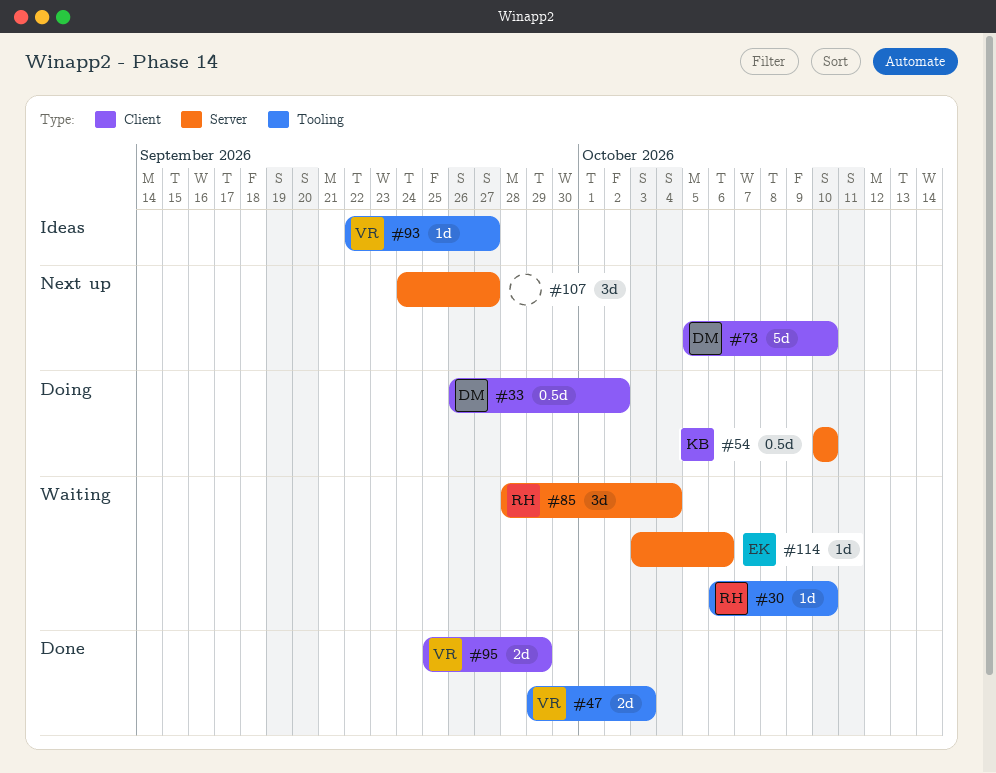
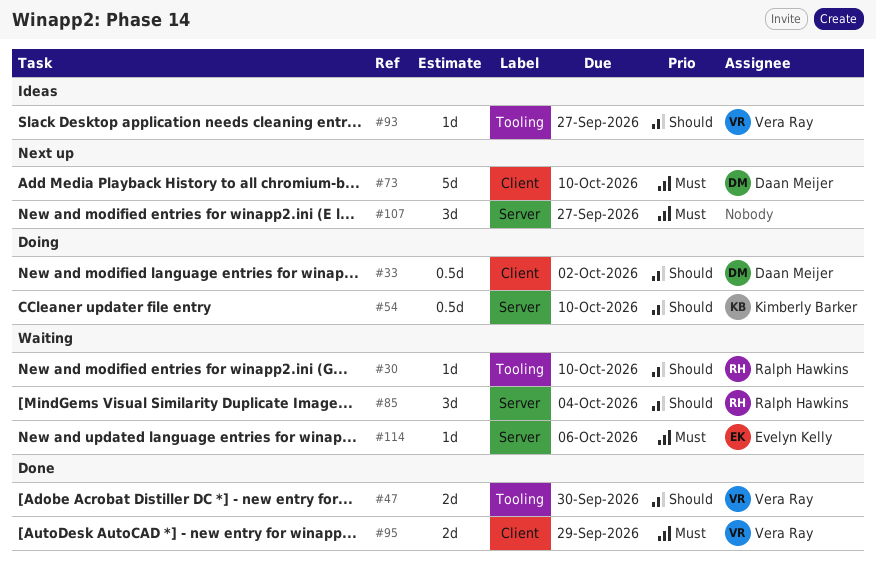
#47, due: Oct 3 -> Sep 30

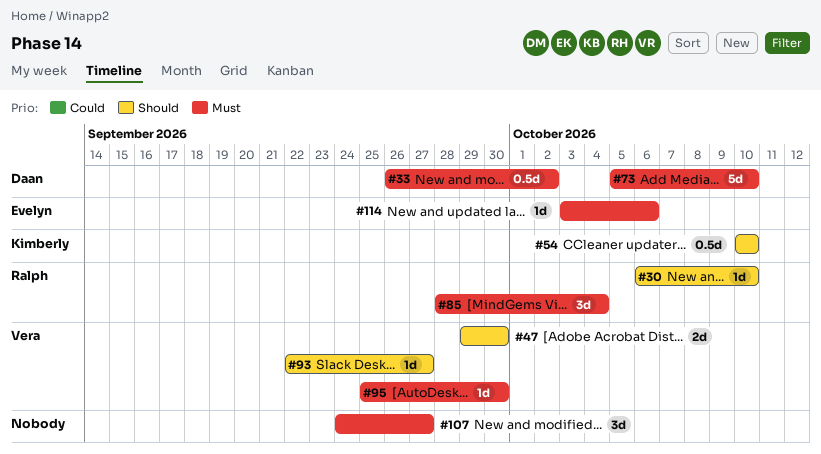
#33, priority: Should -> Must
#85, priority: Should -> Must
#95, estimate: 2d -> 1d
#95, due: Sep 29 -> Sep 30

